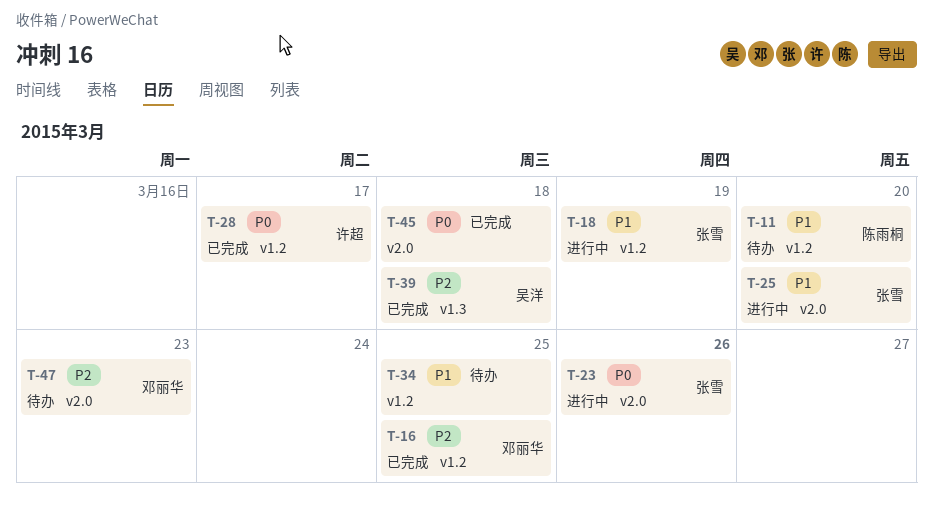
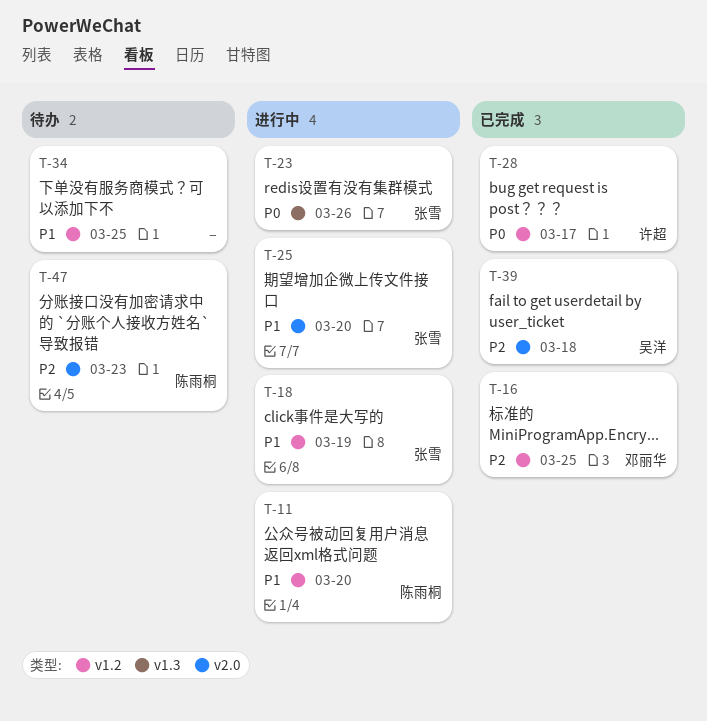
T-11, status: 待办 -> 进行中
T-23, label: v2.0 -> v1.3
T-39, label: v1.3 -> v2.0
T-45: present -> none
T-47, owner: 邓丽华 -> 陈雨桐

